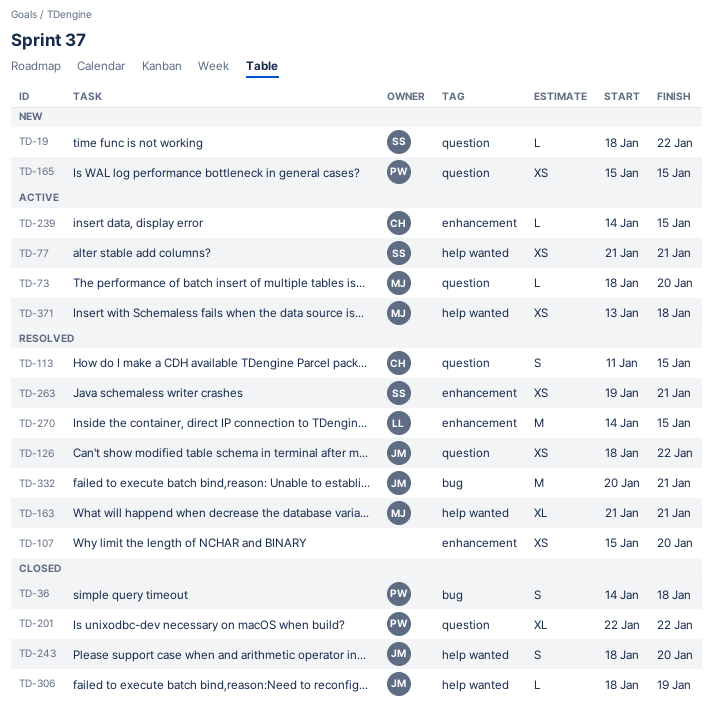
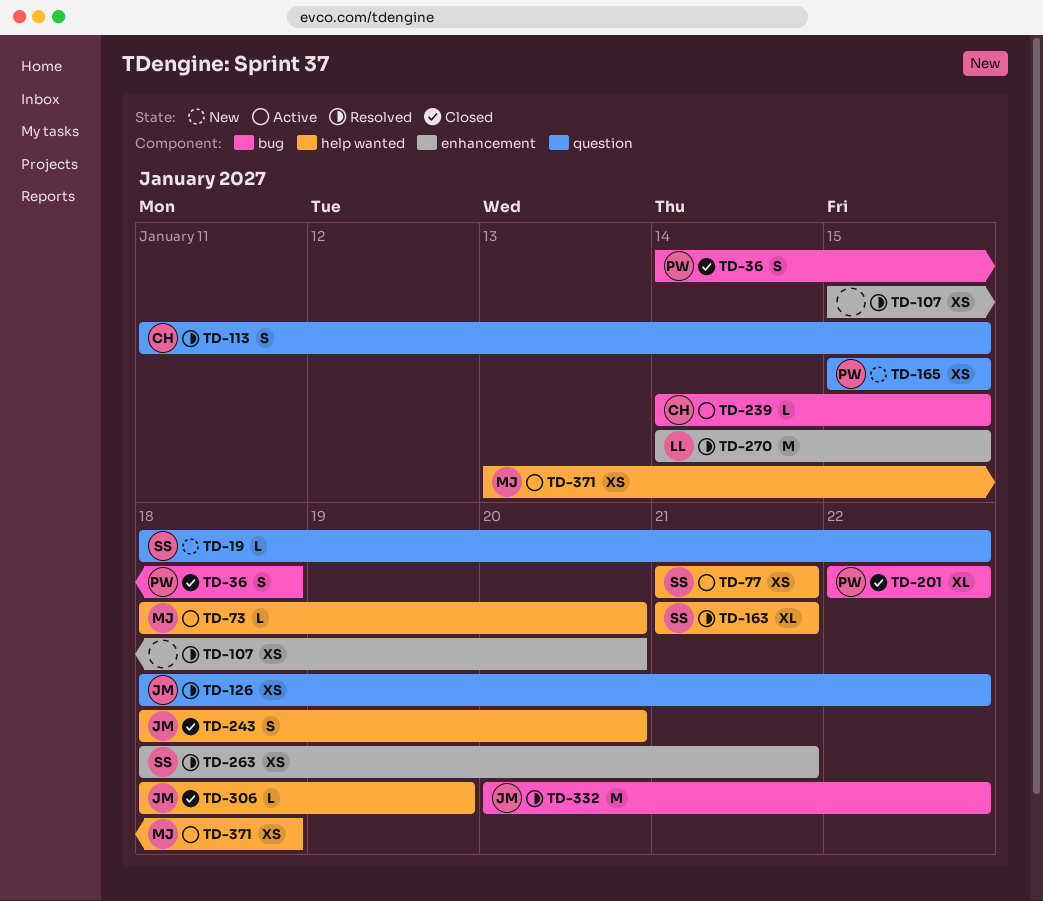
TD-73, label: question -> help wanted
TD-163, owner: MJ -> SS
TD-201, label: question -> bug
TD-239, label: enhancement -> bug
TD-263, start: Jan 19 -> Jan 18
TD-332, due: Jan 21 -> Jan 22

